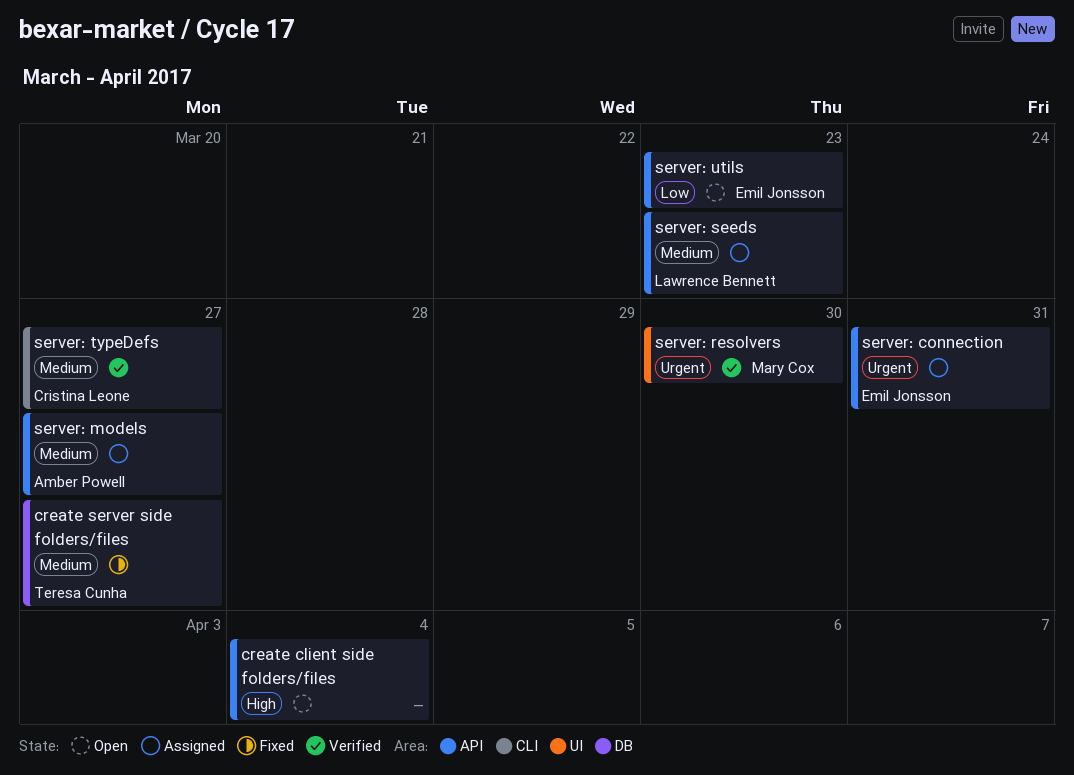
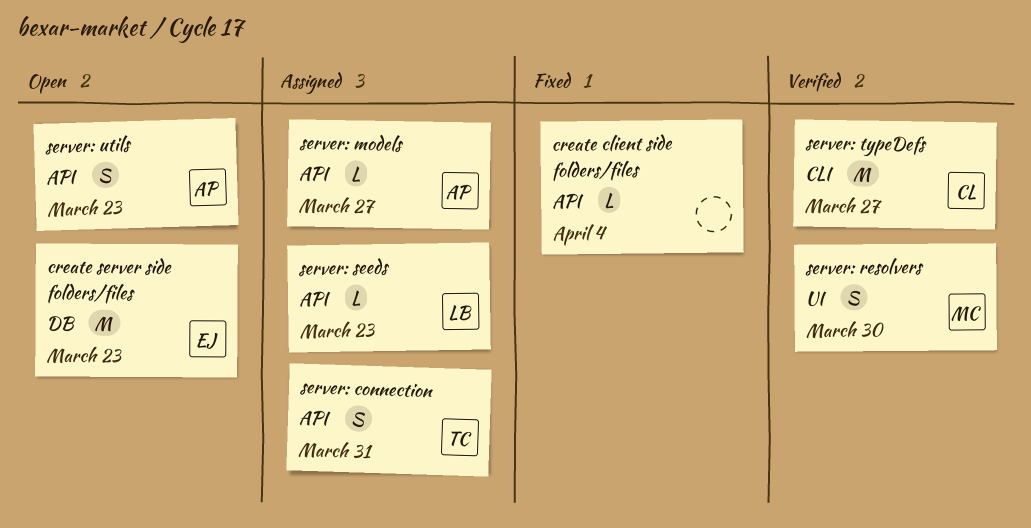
create client side folders/files, status: Open -> Fixed
create server side folders/files, status: Fixed -> Open
create server side folders/files, owner: Teresa Cunha -> Emil Jonsson
create server side folders/files, due: Mar 27 -> Mar 23
server: connection, owner: Emil Jonsson -> Teresa Cunha
server: utils, owner: Emil Jonsson -> Amber Powell

